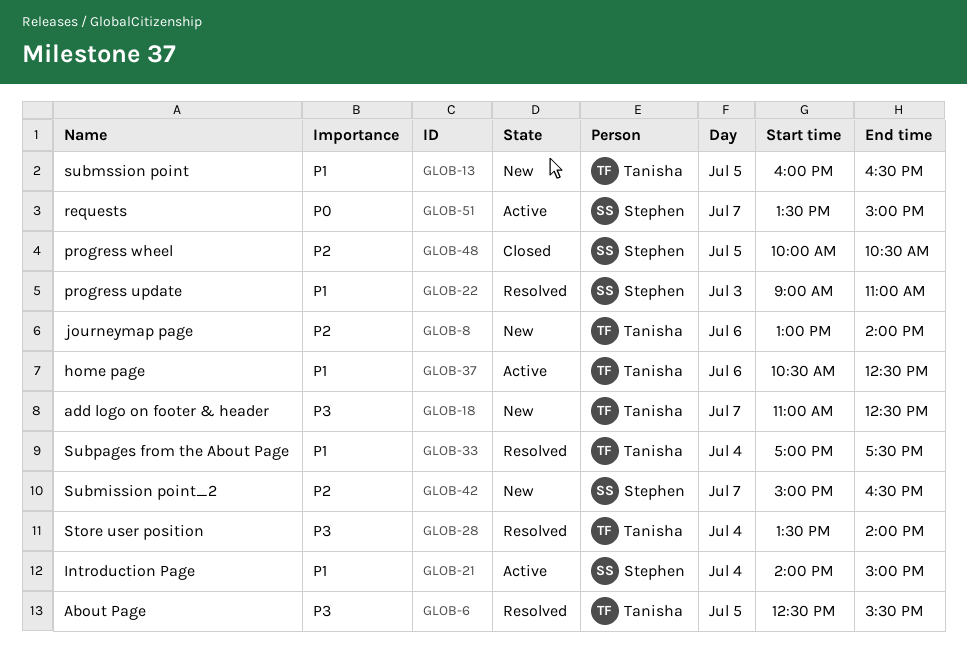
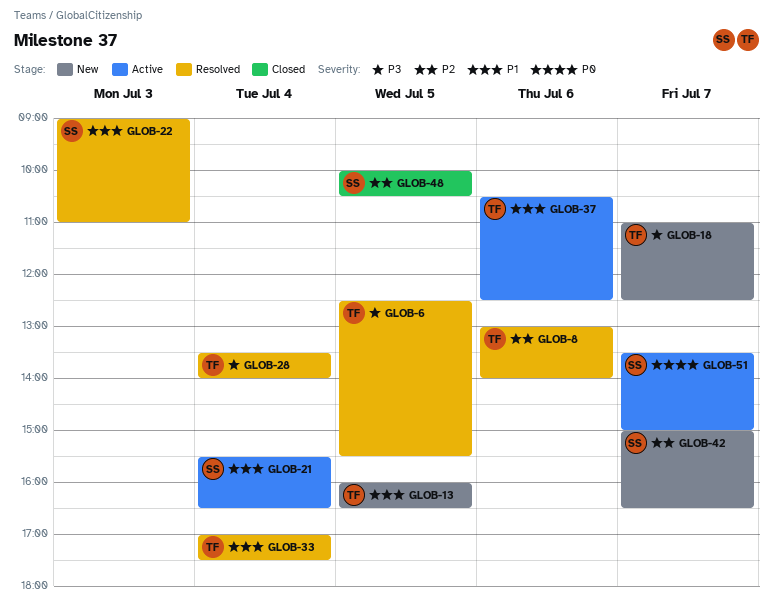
GLOB-8, status: New -> Resolved
GLOB-21, begins: 14:00 -> 15:30
GLOB-21, ends: 15:00 -> 16:30

